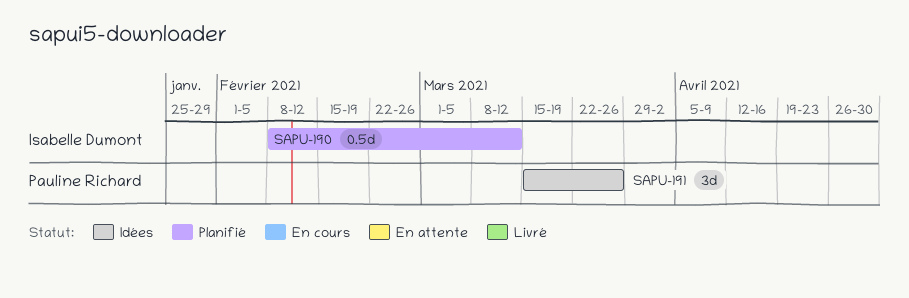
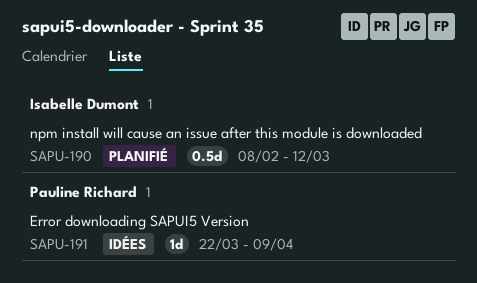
SAPU-191, estimate: 3d -> 1d
SAPU-191, start: Mar 15 -> Mar 22
SAPU-191, due: Mar 26 -> Apr 9

